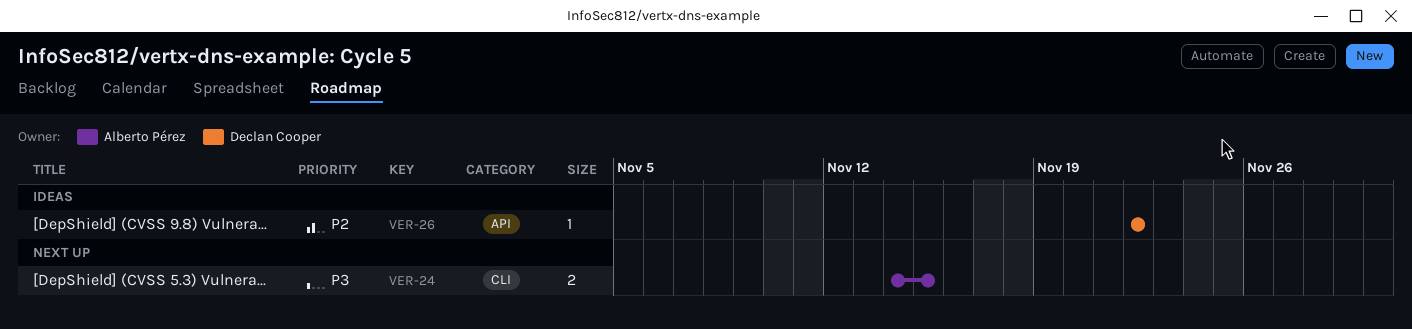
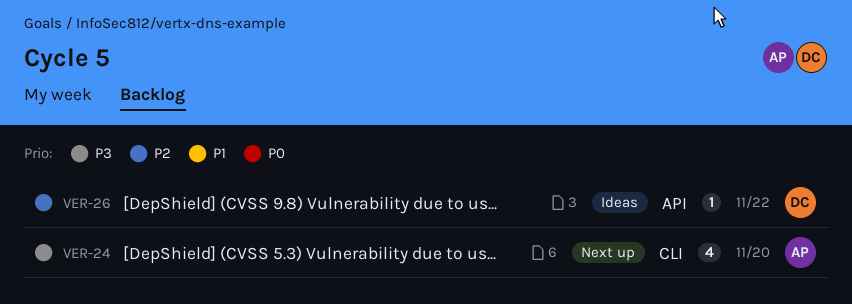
VER-24, estimate: 2 -> 4
VER-24, due: Nov 15 -> Nov 20

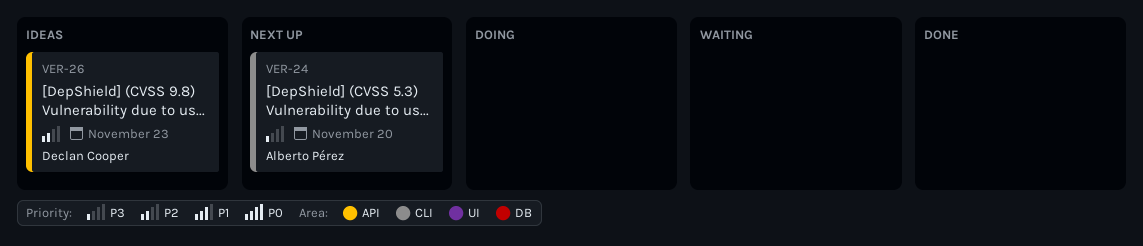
VER-26, due: Nov 22 -> Nov 23

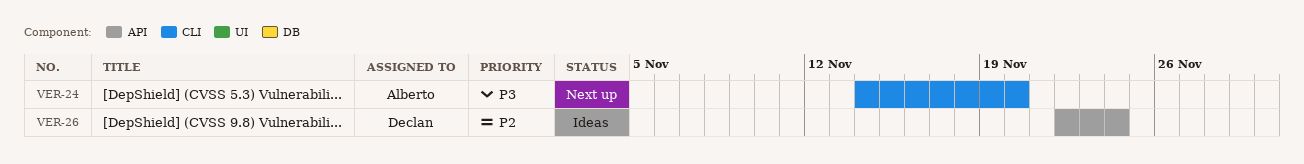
VER-26, due: Nov 23 -> Nov 24

